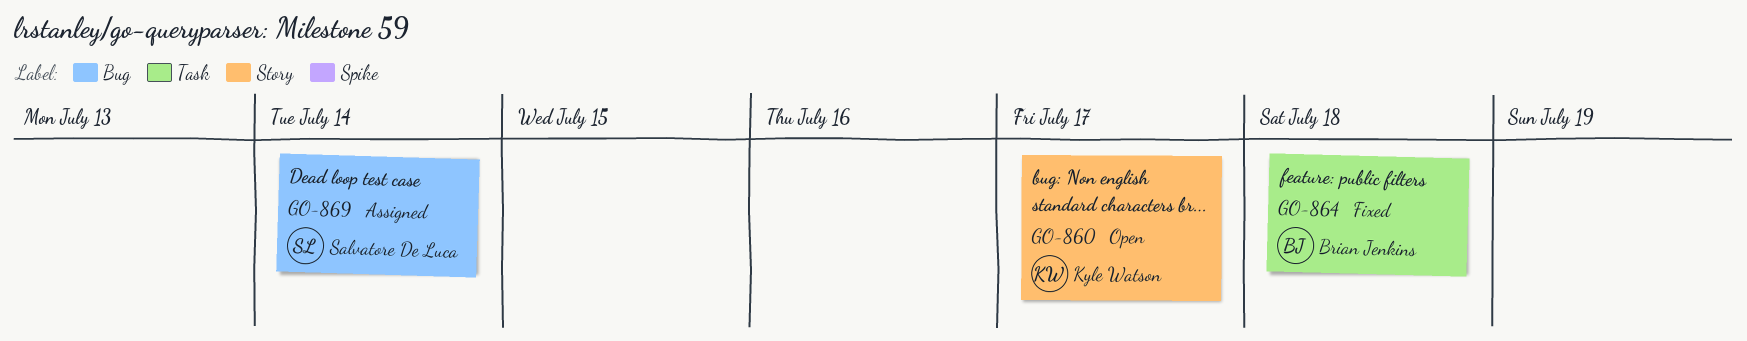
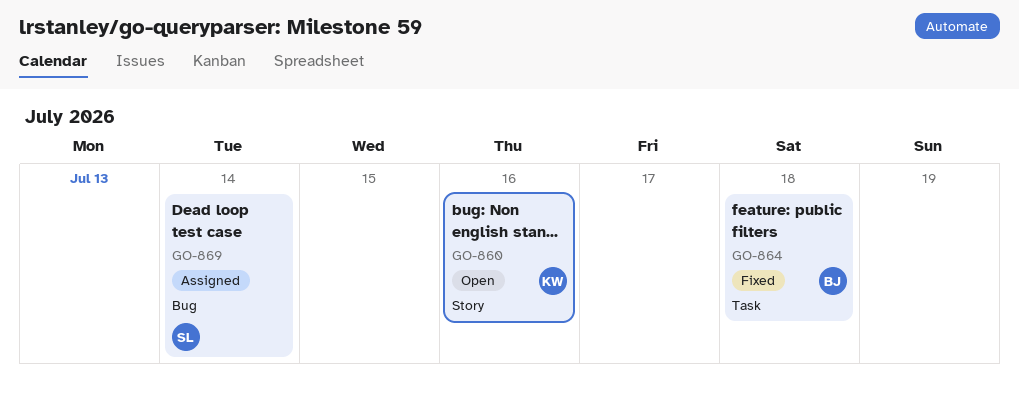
GO-860, due: Jul 17 -> Jul 16

